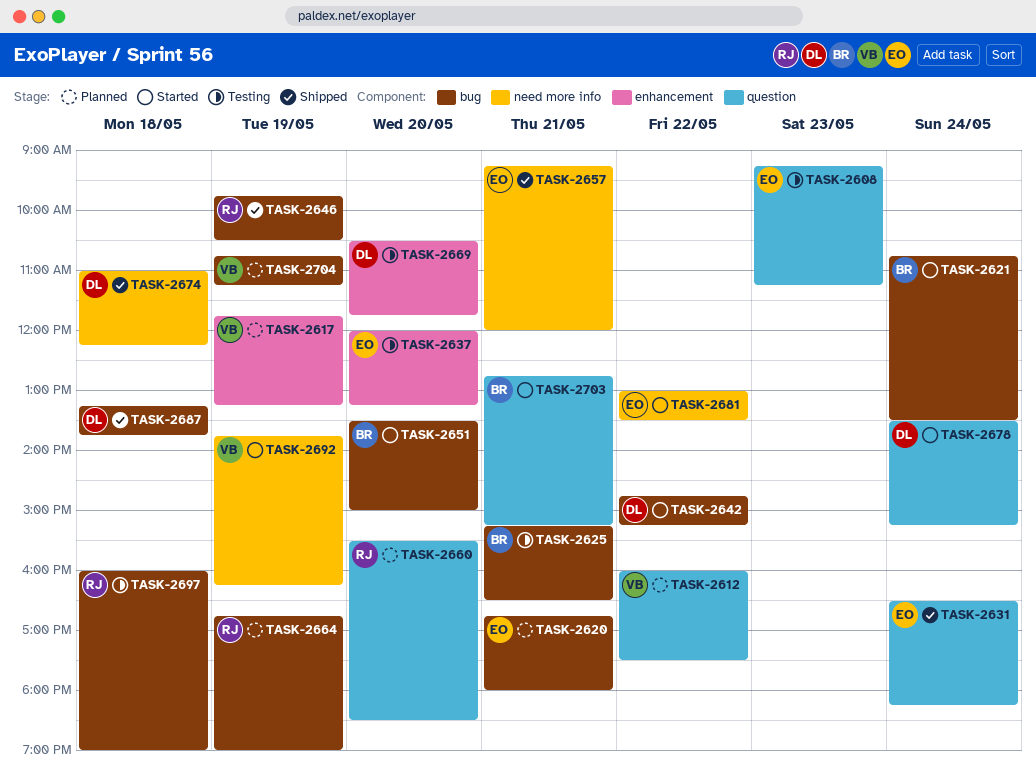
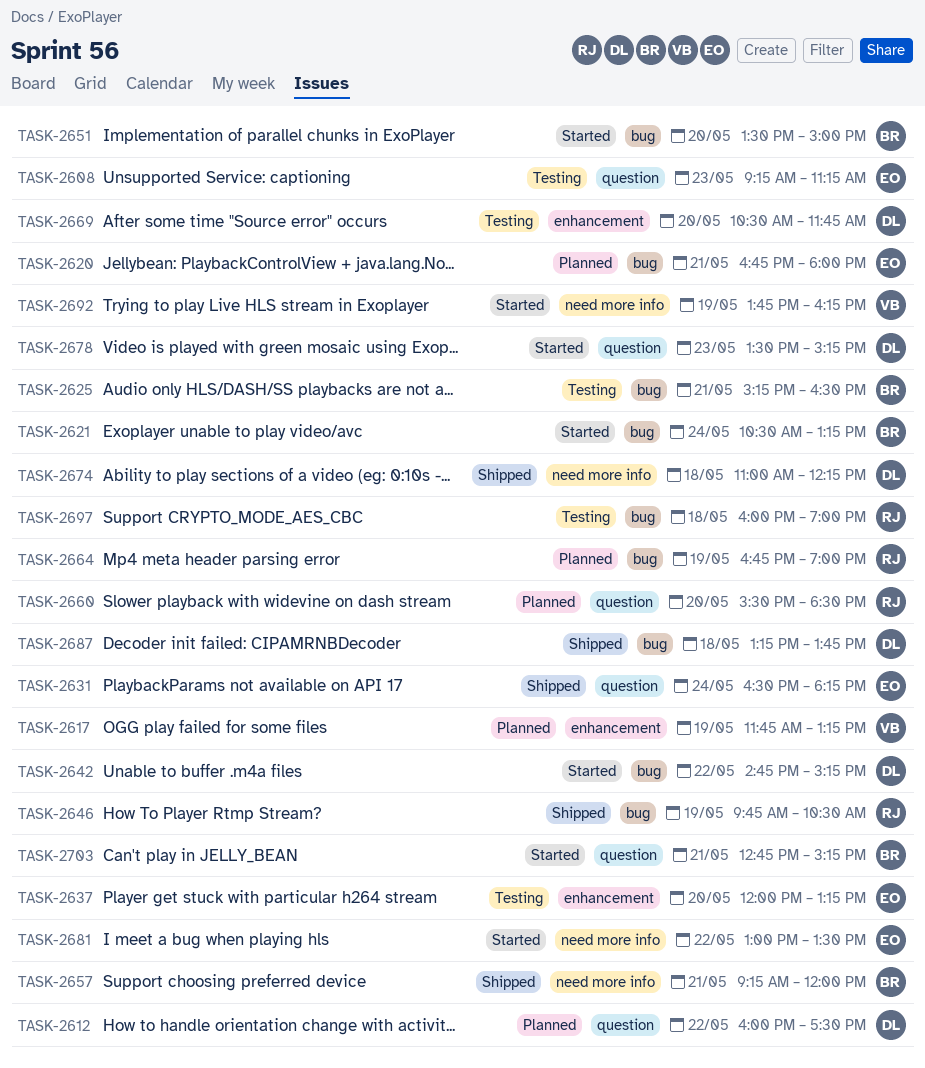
TASK-2612, owner: VB -> DL
TASK-2621, begins: 10:45 -> 10:30
TASK-2621, ends: 13:30 -> 13:15
TASK-2657, owner: EO -> BR
TASK-2678, day: May 24 -> May 23
TASK-2704: present -> none

